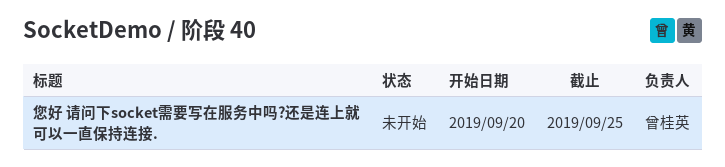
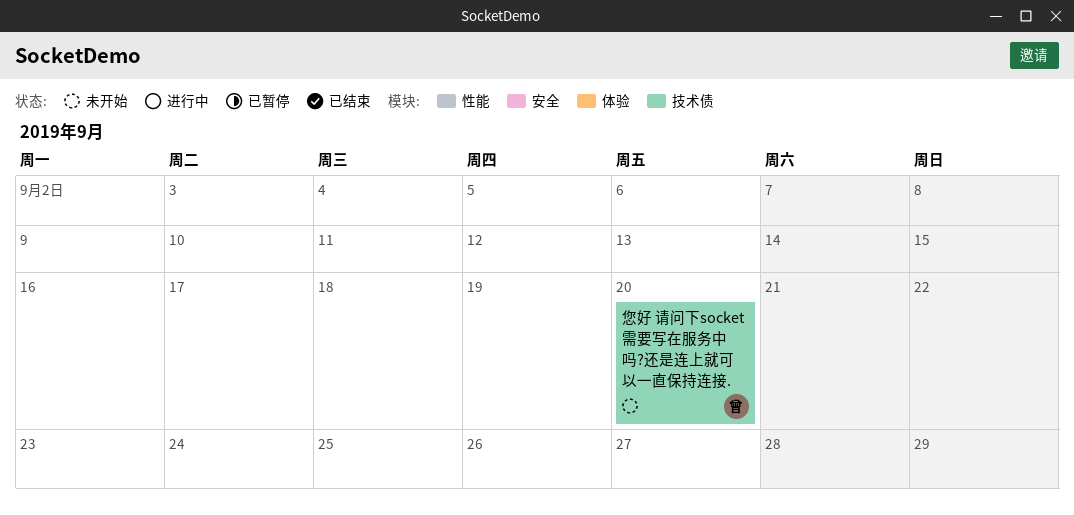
您好 请问下socket需要写在服务中吗?还是连上就可以一直保持连接., due: Sep 25 -> Sep 20

